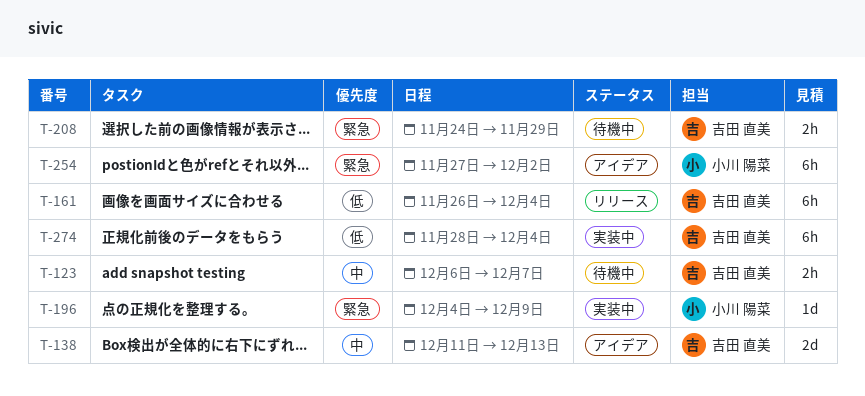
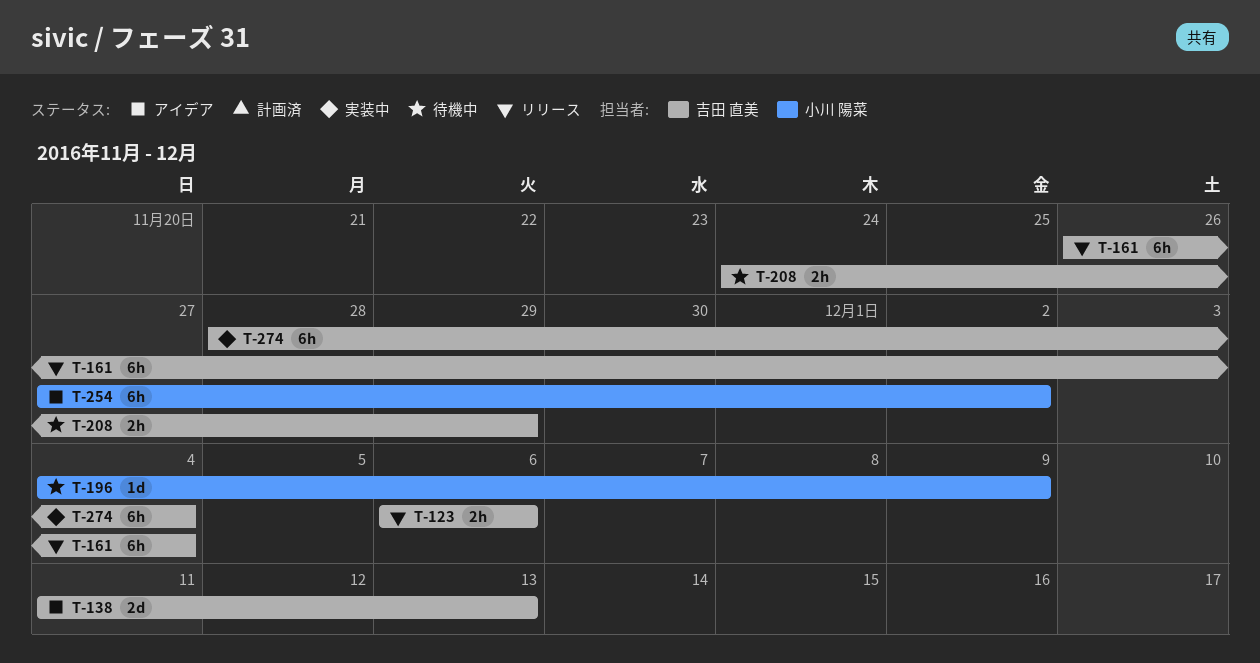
T-123, status: 待機中 -> リリース
T-123, due: Dec 7 -> Dec 6
T-196, status: 実装中 -> 待機中

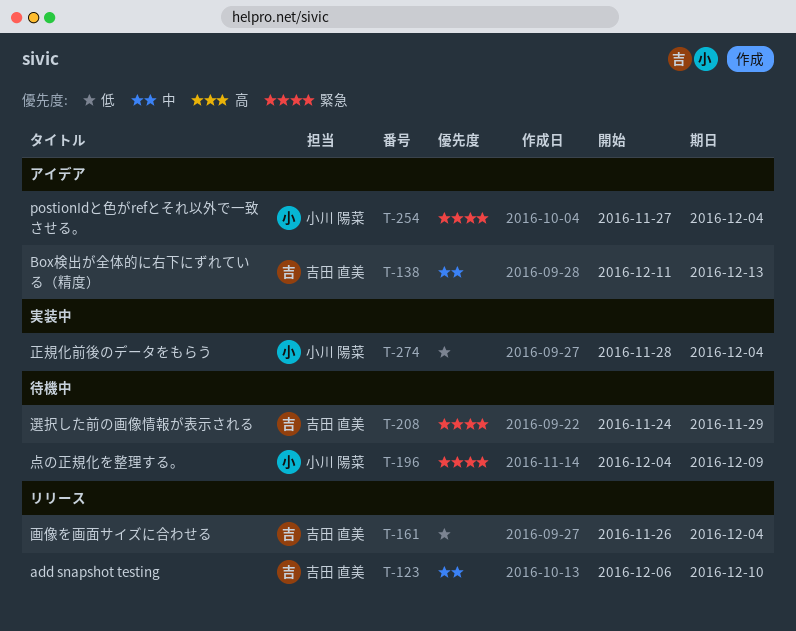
T-123, due: Dec 6 -> Dec 10
T-254, due: Dec 2 -> Dec 4
T-274, owner: 吉田 直美 -> 小川 陽菜

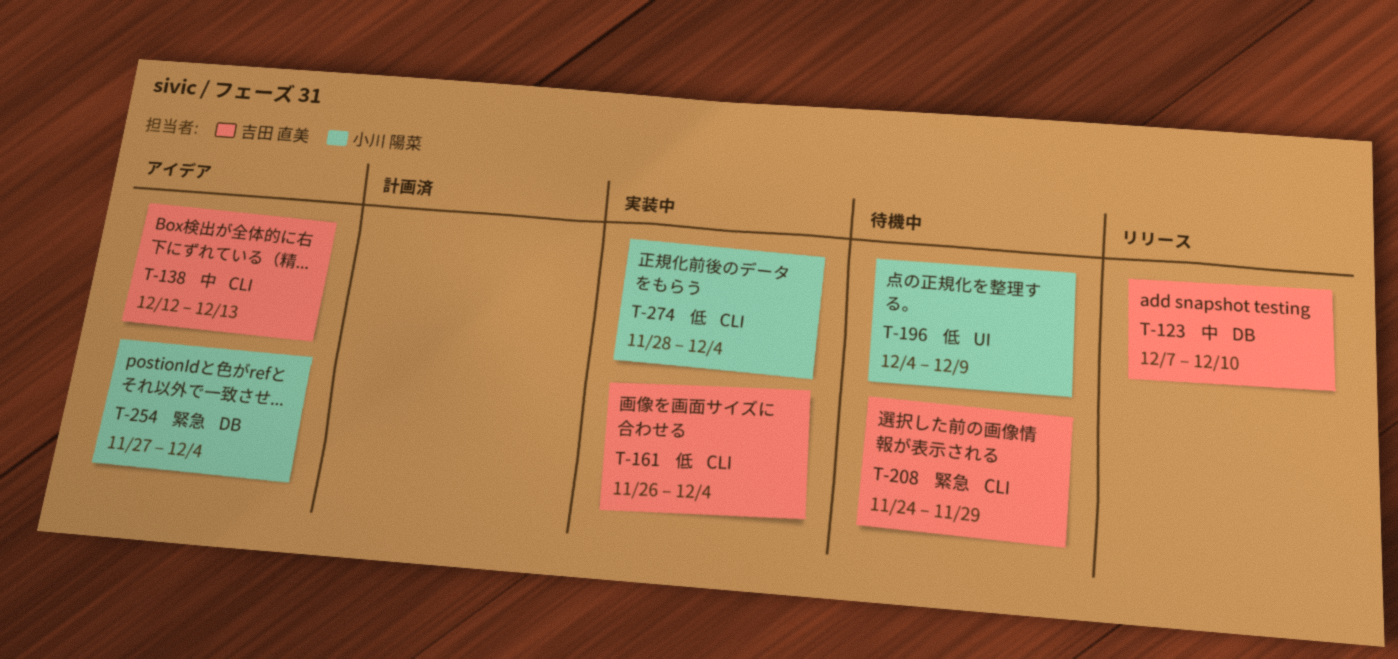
T-123, start: Dec 6 -> Dec 7
T-138, start: Dec 11 -> Dec 12
T-161, status: リリース -> 実装中
T-196, priority: 緊急 -> 低

